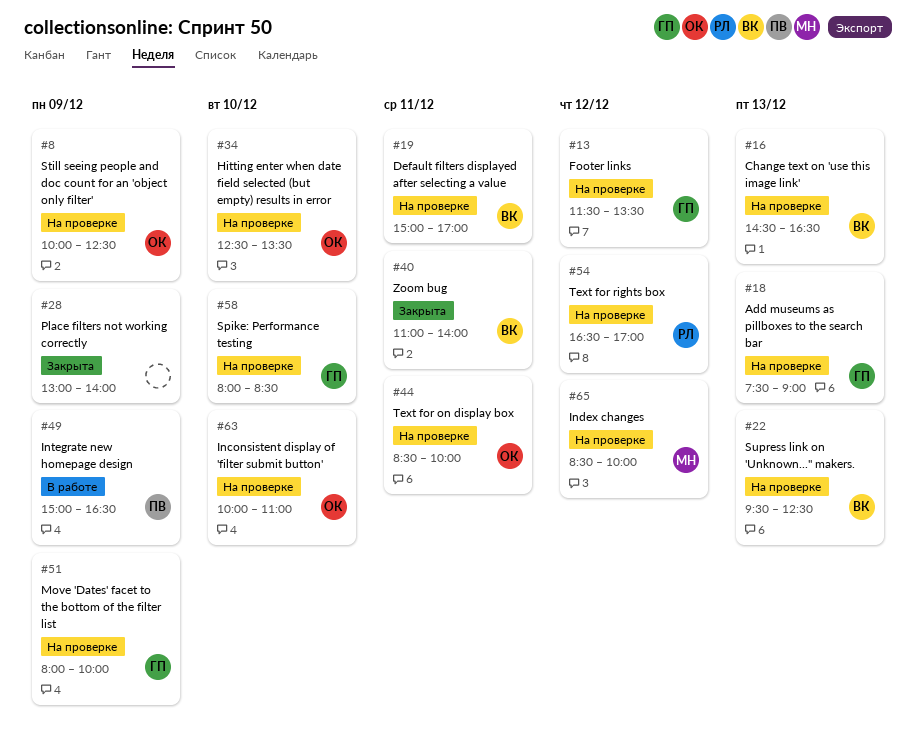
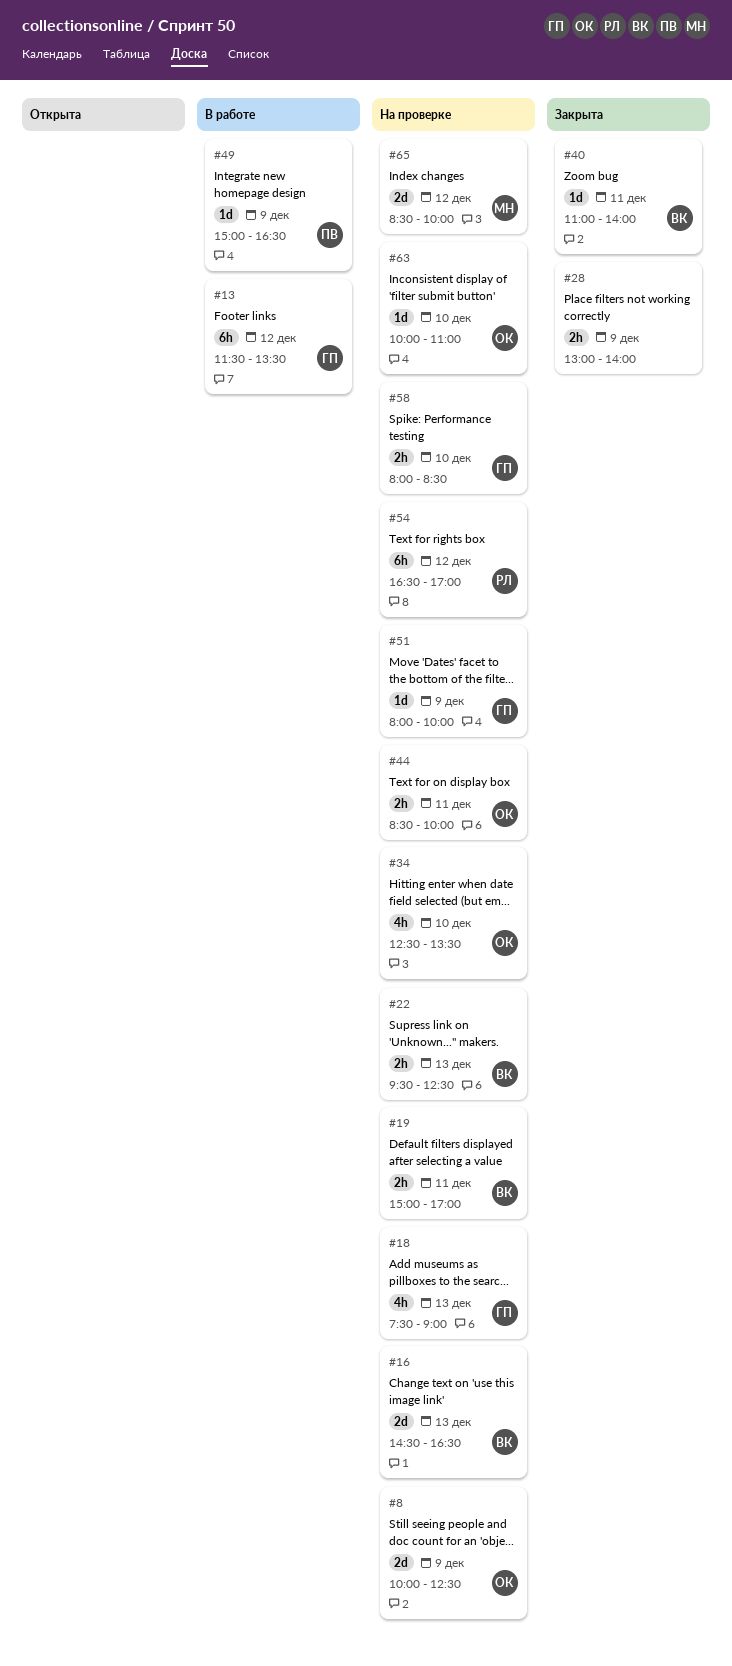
#13, status: На проверке -> В работе

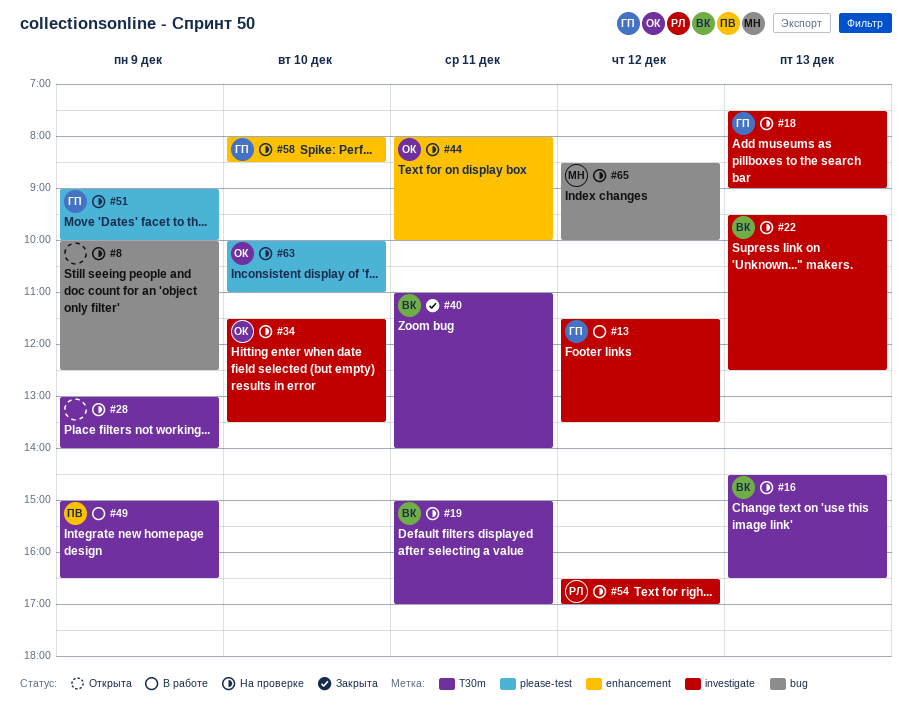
#8, owner: ОК -> none
#28, status: Закрыта -> На проверке
#34, begins: 12:30 -> 11:30
#44, begins: 08:30 -> 08:00
#51, begins: 08:00 -> 09:00

